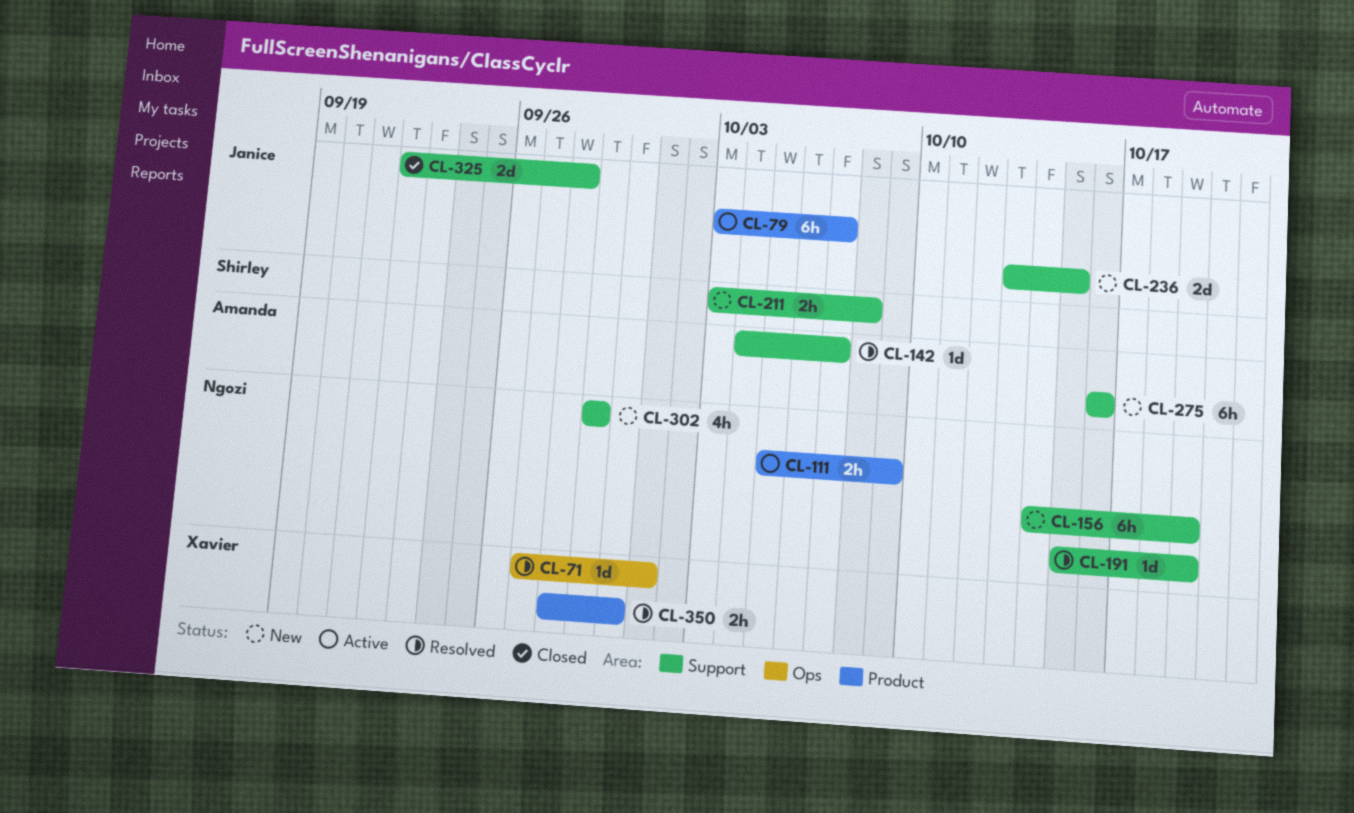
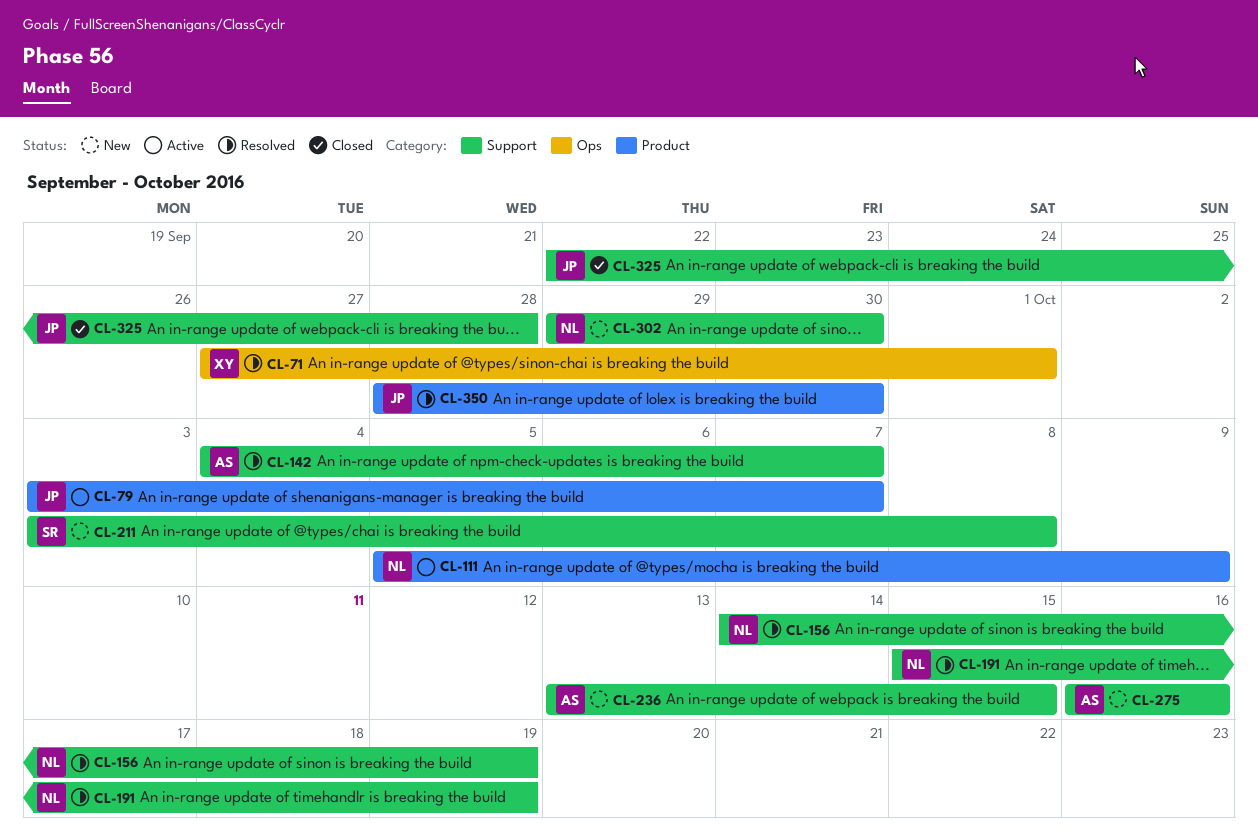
CL-156, status: New -> Resolved
CL-236, owner: Janice -> Amanda
CL-302, due: Sep 29 -> Sep 30
CL-350, owner: Xavier -> Janice

